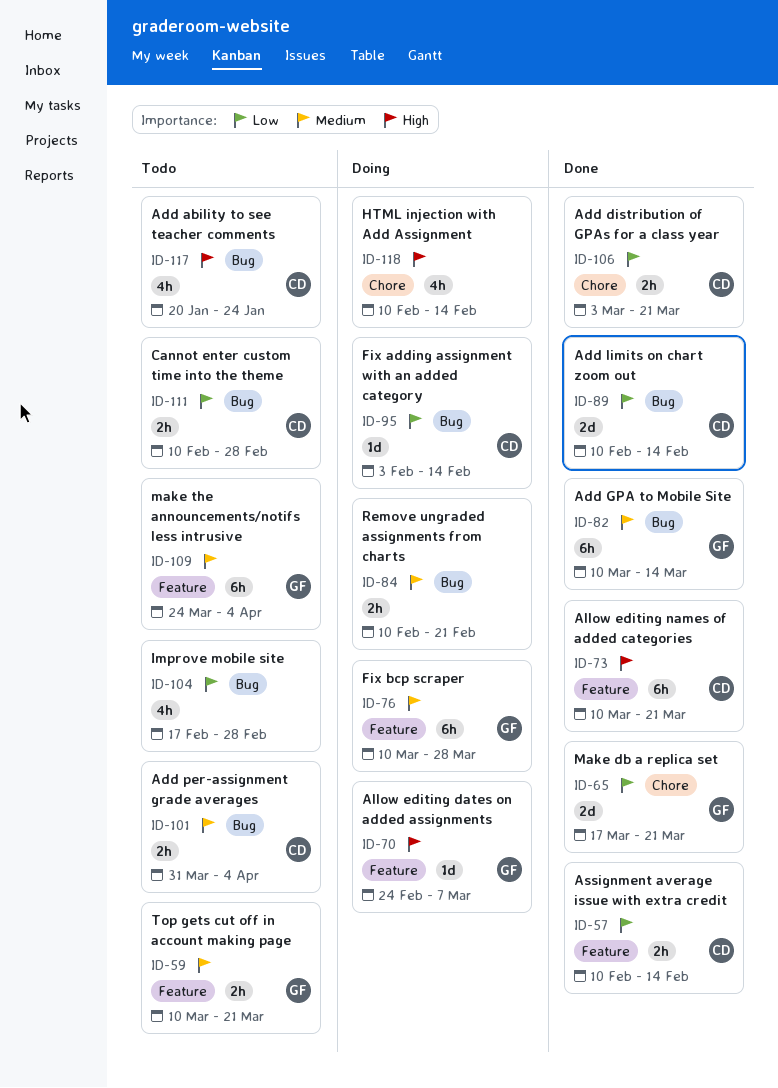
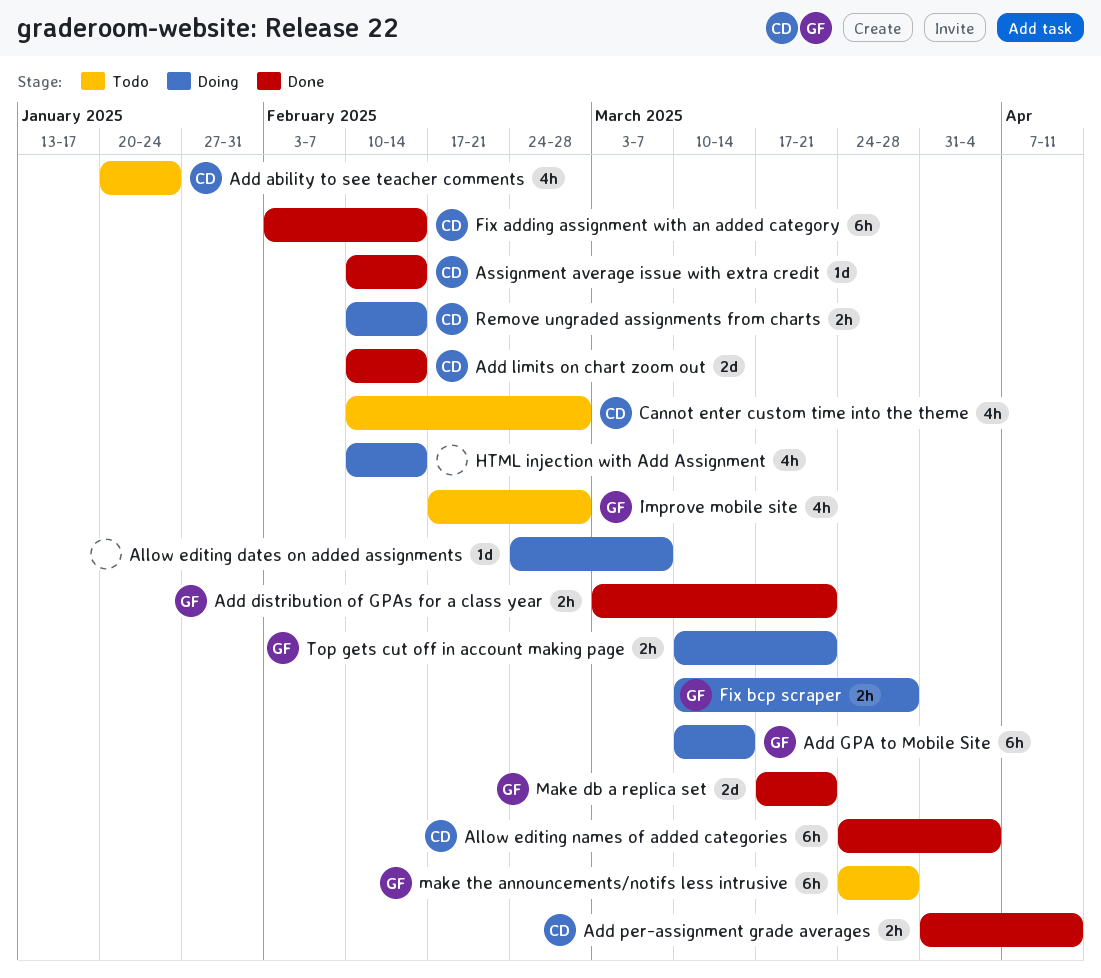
Add distribution of GPAs for a class year, owner: CD -> GF
Add GPA to Mobile Site, status: Done -> Doing
Add per-assignment grade averages, status: Todo -> Done
Add per-assignment grade averages, due: Apr 4 -> Apr 11
Allow editing dates on added assignments, owner: GF -> none
Allow editing names of added categories, start: Mar 10 -> Mar 24
Allow editing names of added categories, due: Mar 21 -> Apr 4
Assignment average issue with extra credit, estimate: 2h -> 1d
Cannot enter custom time into the theme, estimate: 2h -> 4h
Fix adding assignment with an added category, status: Doing -> Done
Fix adding assignment with an added category, estimate: 1d -> 6h
Fix bcp scraper, estimate: 6h -> 2h
Improve mobile site, owner: none -> GF
make the announcements/notifs less intrusive, due: Apr 4 -> Mar 28
Remove ungraded assignments from charts, owner: none -> CD
Remove ungraded assignments from charts, due: Feb 21 -> Feb 14
Top gets cut off in account making page, status: Todo -> Doing

